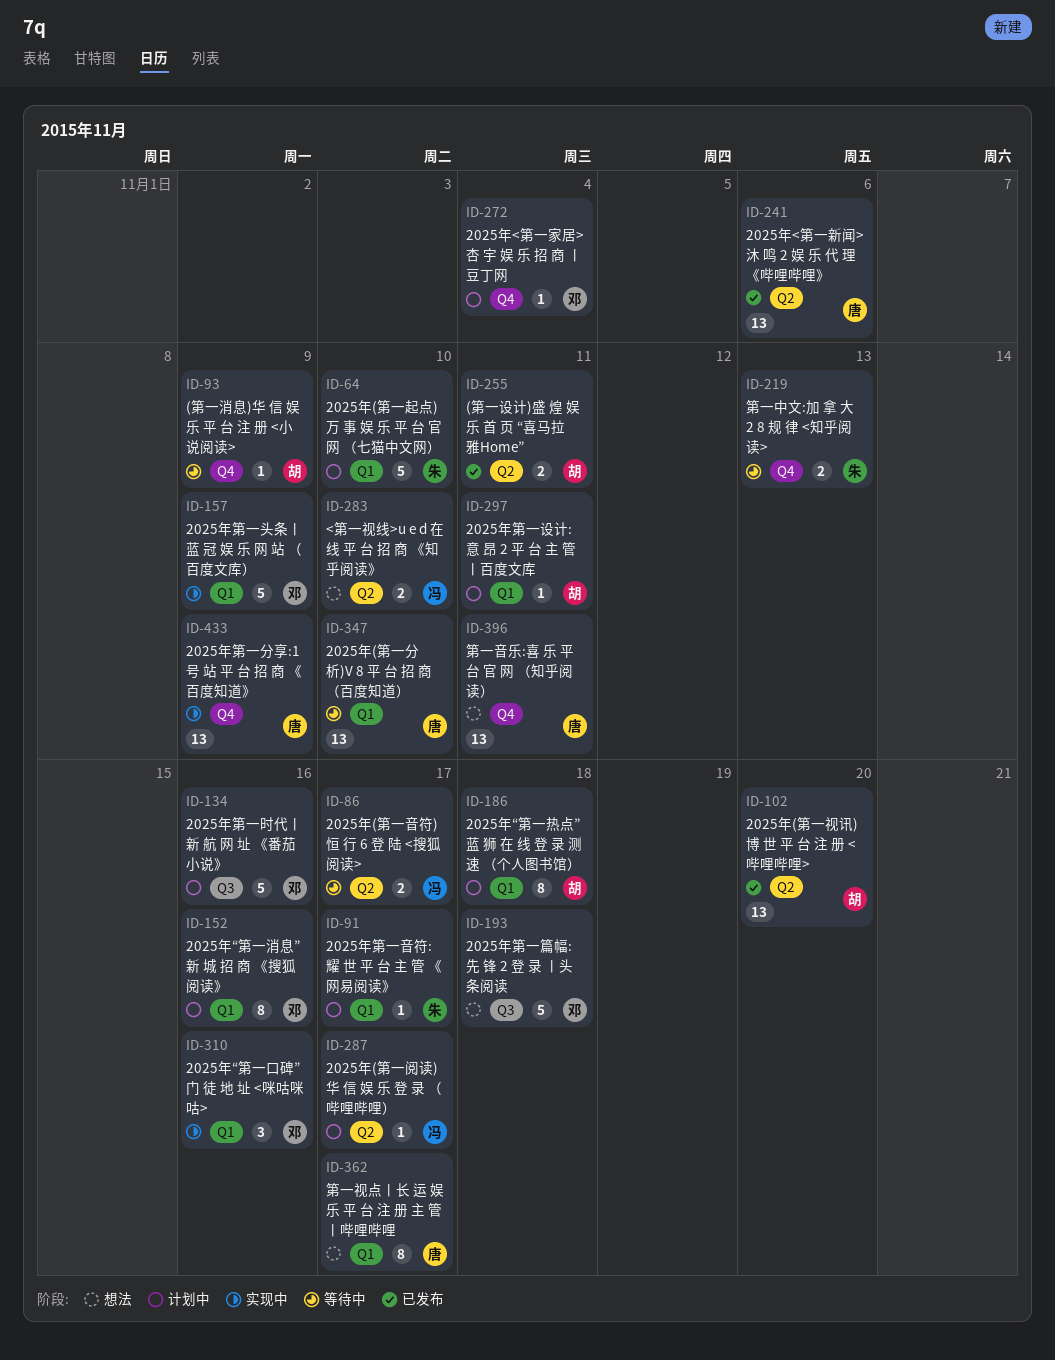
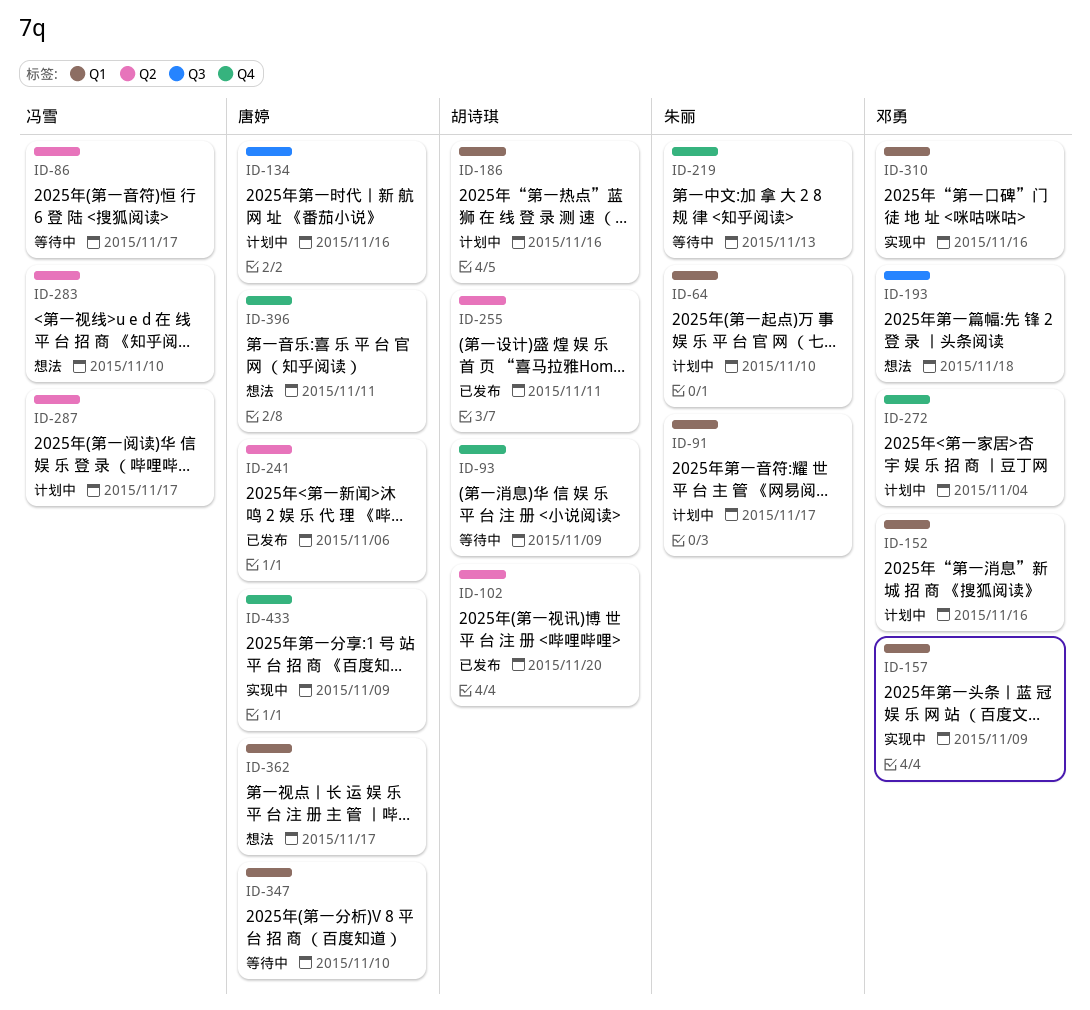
ID-134, owner: 邓勇 -> 唐婷
ID-186, due: Nov 18 -> Nov 16
ID-297: present -> none

